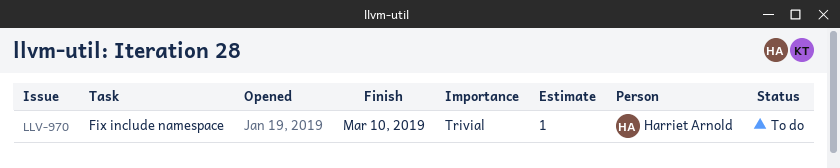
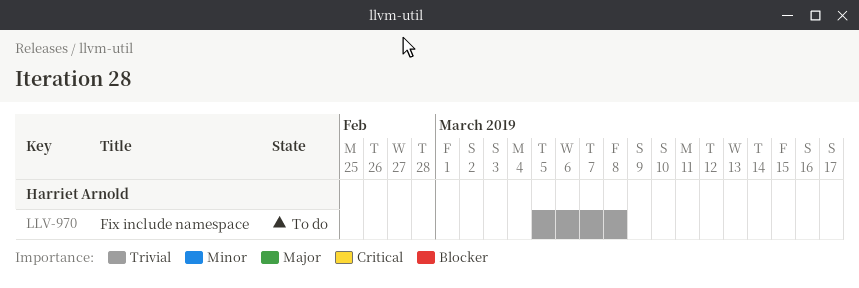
LLV-970, due: Mar 10 -> Mar 8

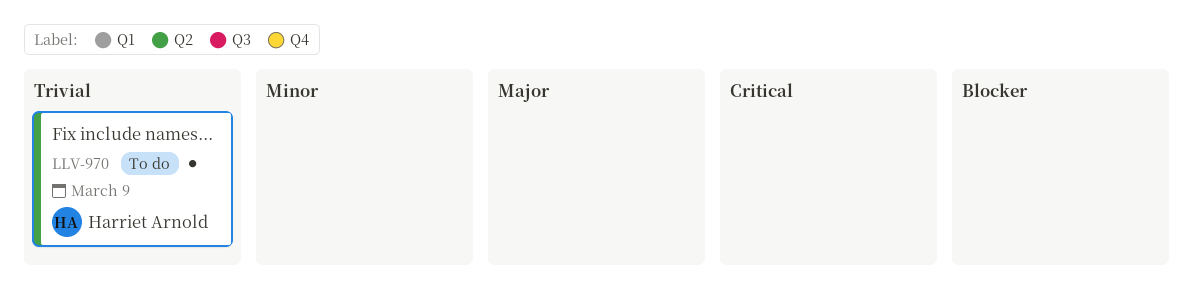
LLV-970, due: Mar 8 -> Mar 9

